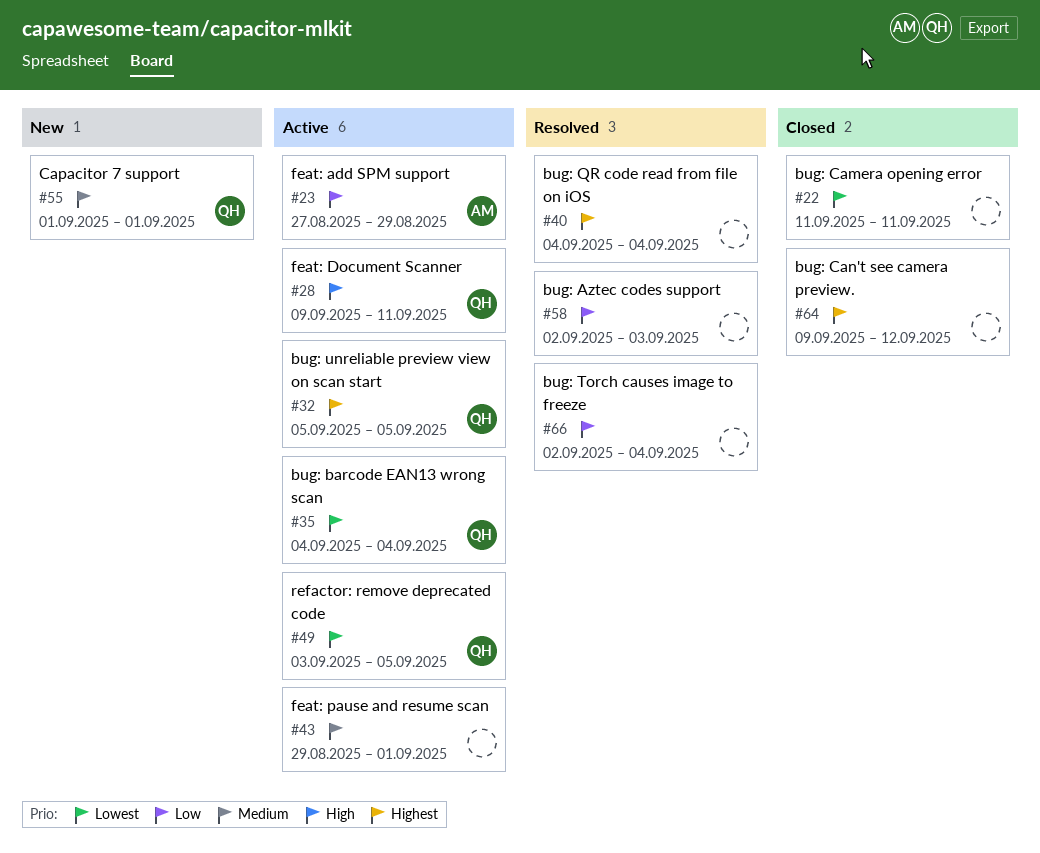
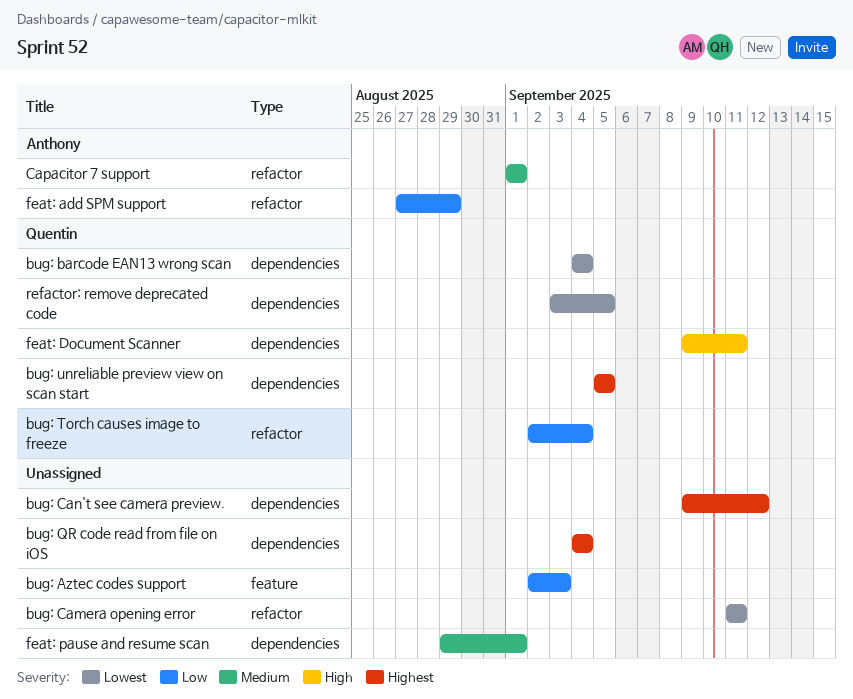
bug: Torch causes image to freeze, owner: none -> Quentin
Capacitor 7 support, owner: Quentin -> Anthony

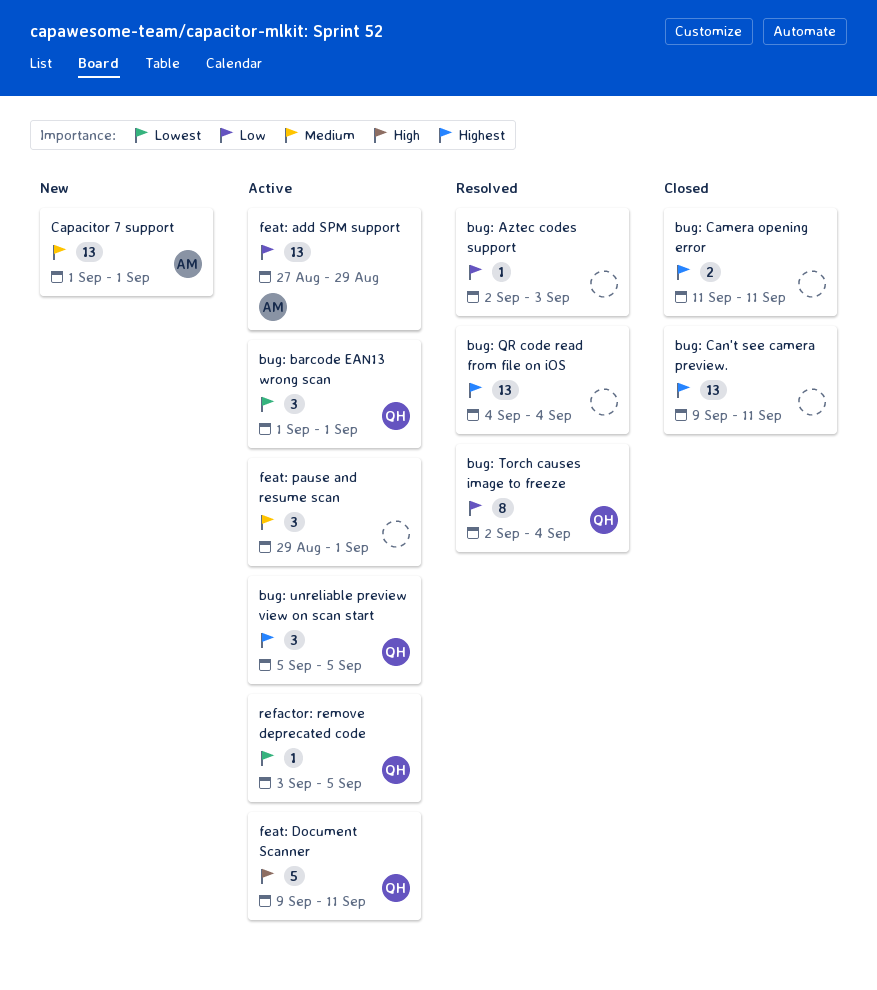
bug: barcode EAN13 wrong scan, start: Sep 4 -> Sep 1
bug: barcode EAN13 wrong scan, due: Sep 4 -> Sep 1
bug: Camera opening error, priority: Lowest -> Highest
bug: Can't see camera preview., due: Sep 12 -> Sep 11

